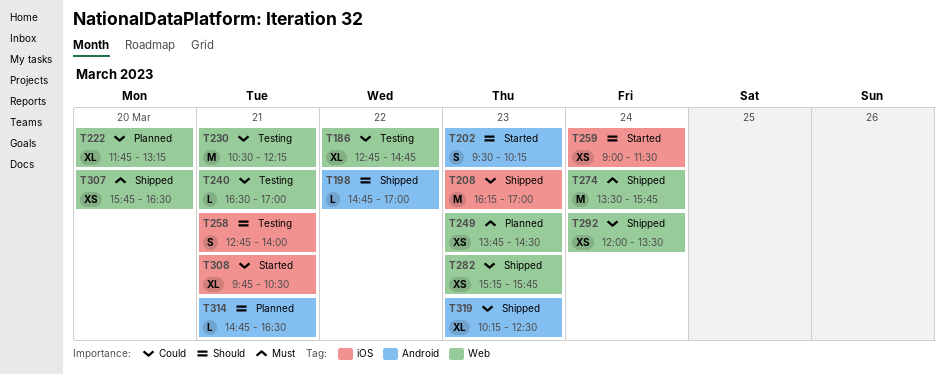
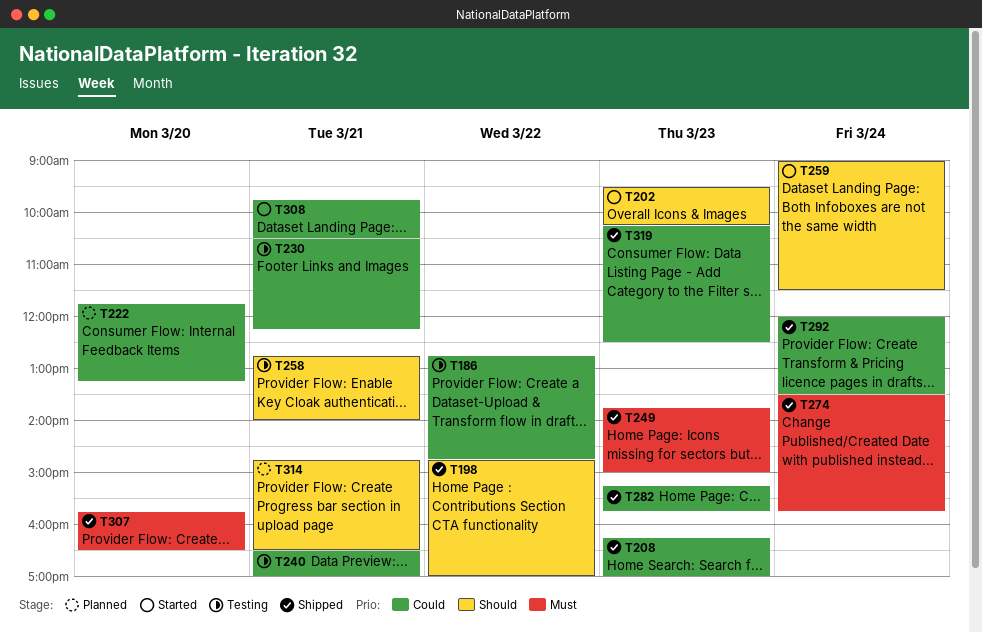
T249, status: Planned -> Shipped
T249, ends: 14:30 -> 15:00

